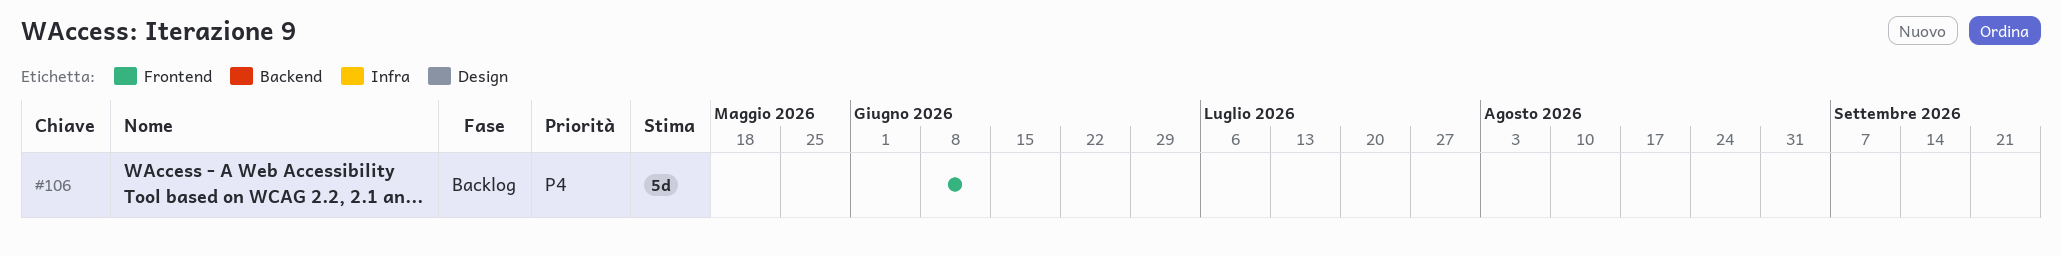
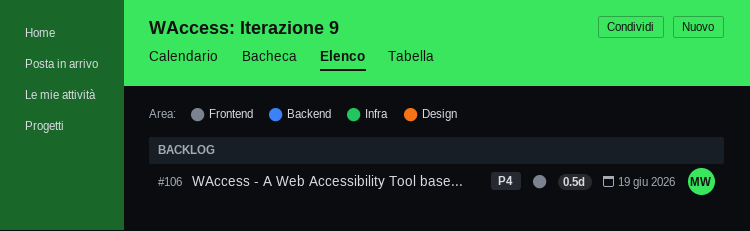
#106, estimate: 5d -> 0.5d
#106, due: Jun 12 -> Jun 19

